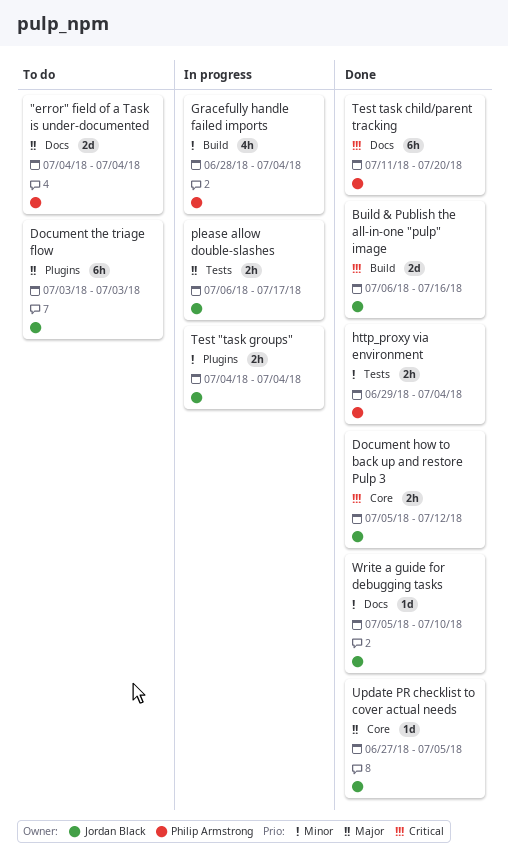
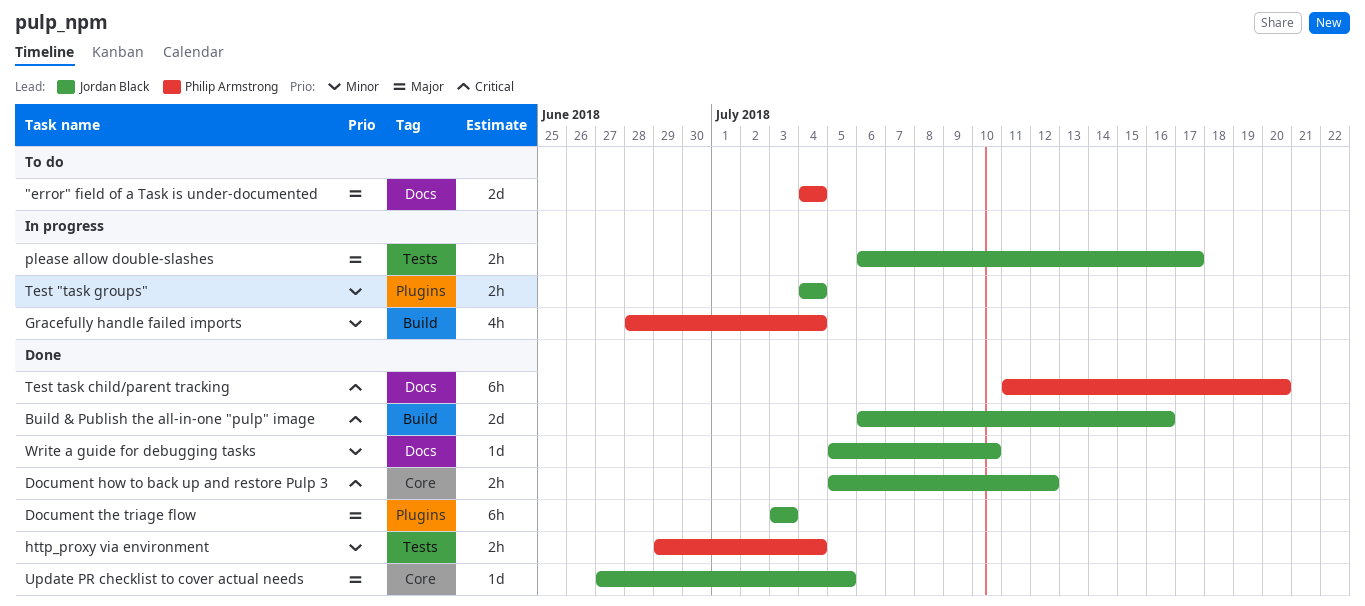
Document the triage flow, status: To do -> Done

